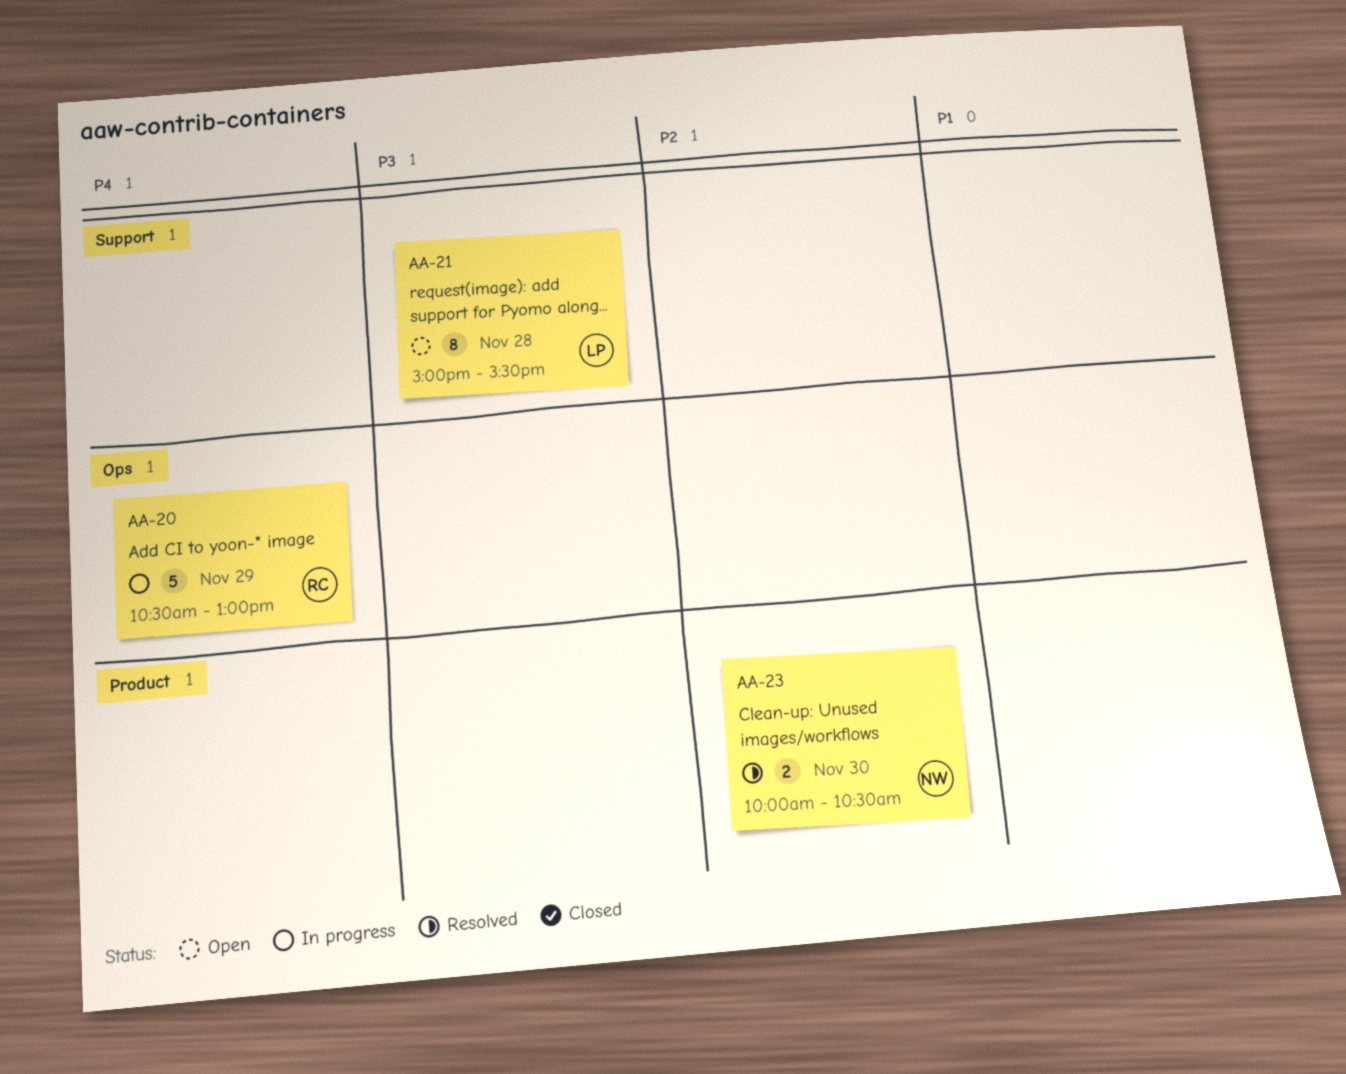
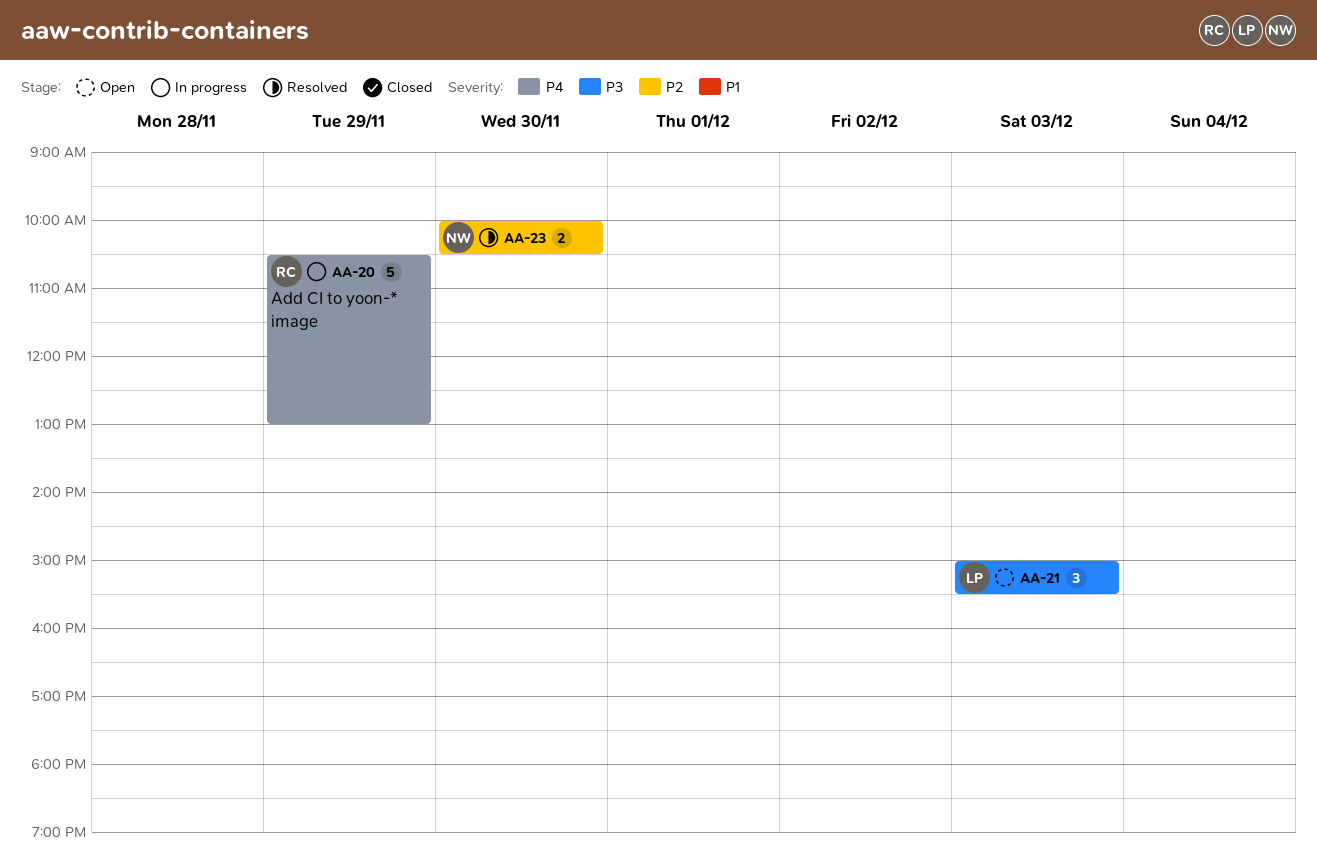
AA-21, estimate: 8 -> 3
AA-21, day: Nov 28 -> Dec 3

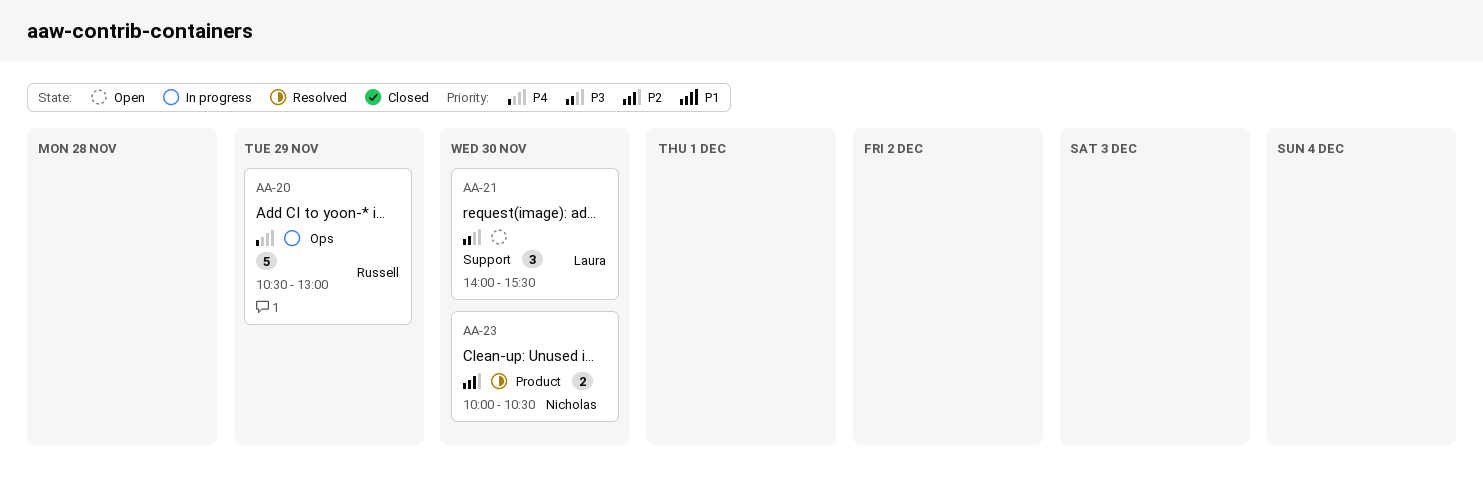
AA-21, day: Dec 3 -> Nov 30
AA-21, begins: 15:00 -> 14:00

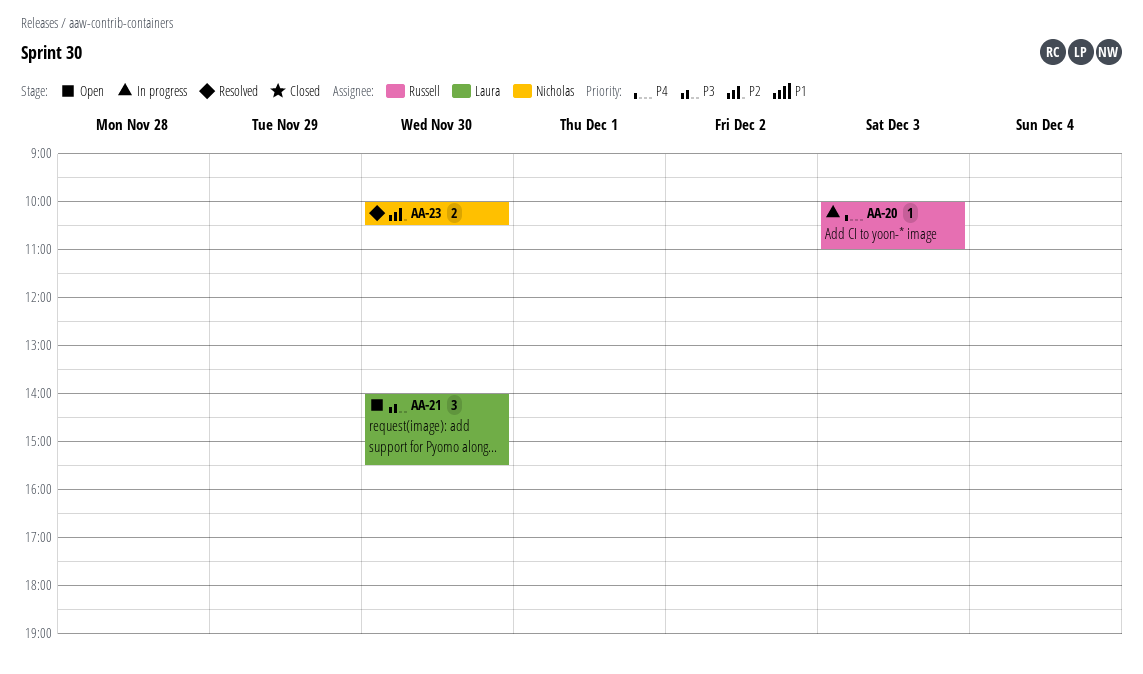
AA-20, estimate: 5 -> 1
AA-20, day: Nov 29 -> Dec 3
AA-20, begins: 10:30 -> 10:00
AA-20, ends: 13:00 -> 11:00

